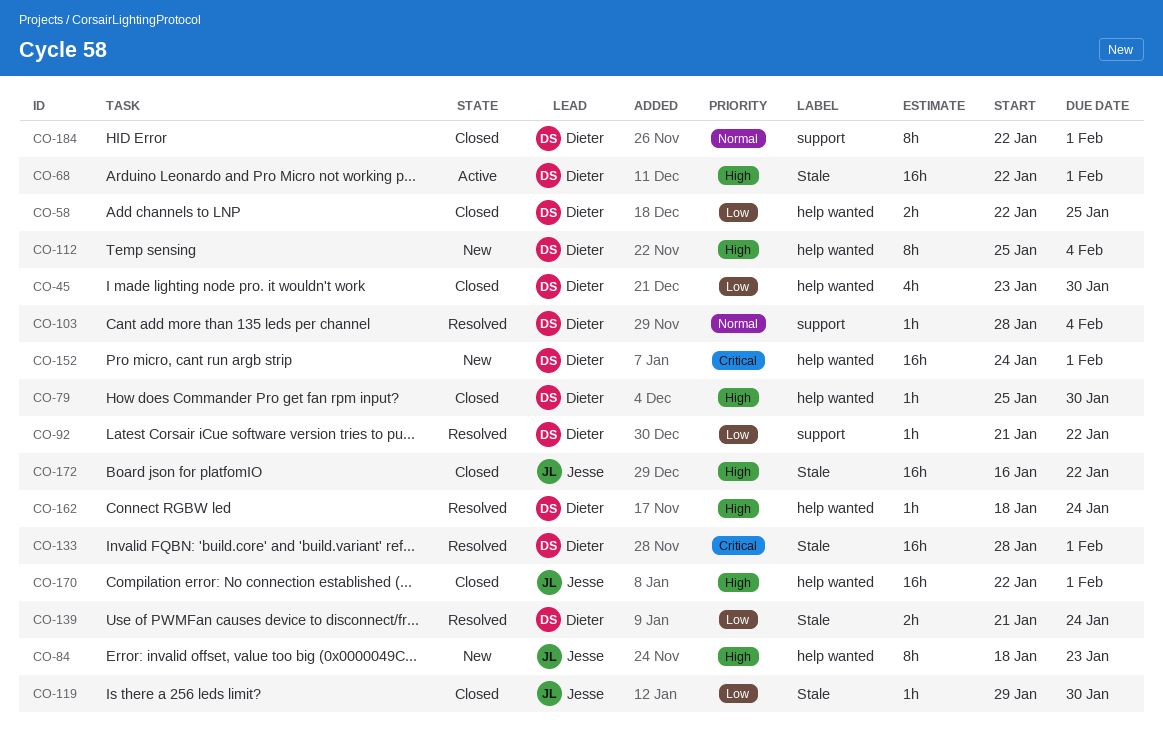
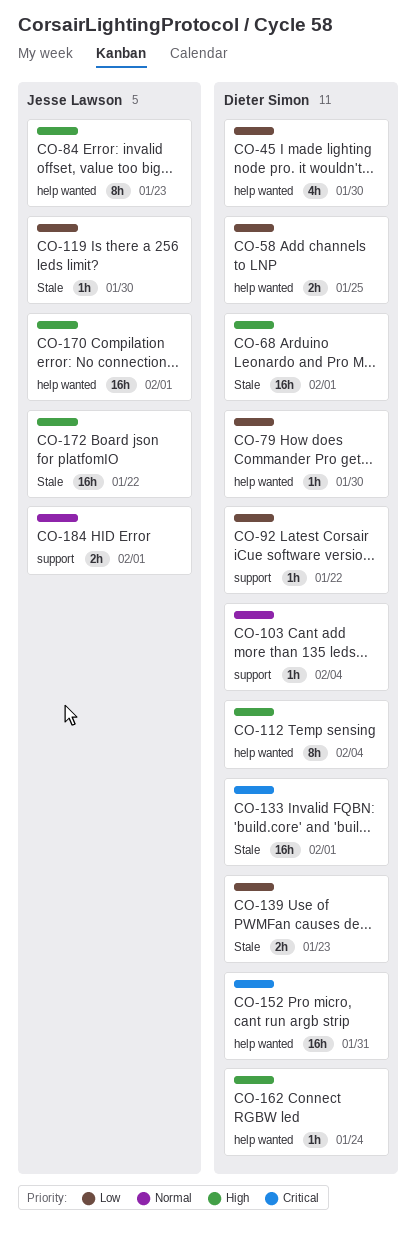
CO-79, priority: High -> Low
CO-139, due: Jan 24 -> Jan 23
CO-152, due: Feb 1 -> Jan 31
CO-184, owner: Dieter Simon -> Jesse Lawson
CO-184, estimate: 8h -> 2h

